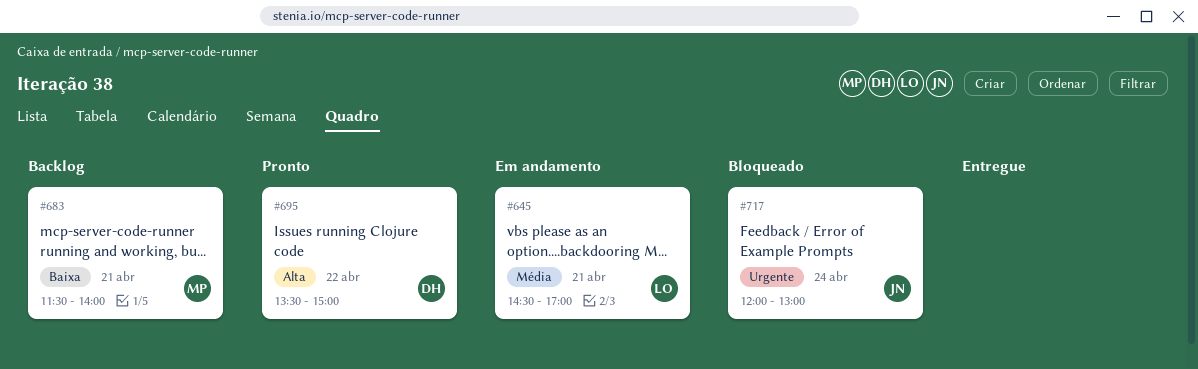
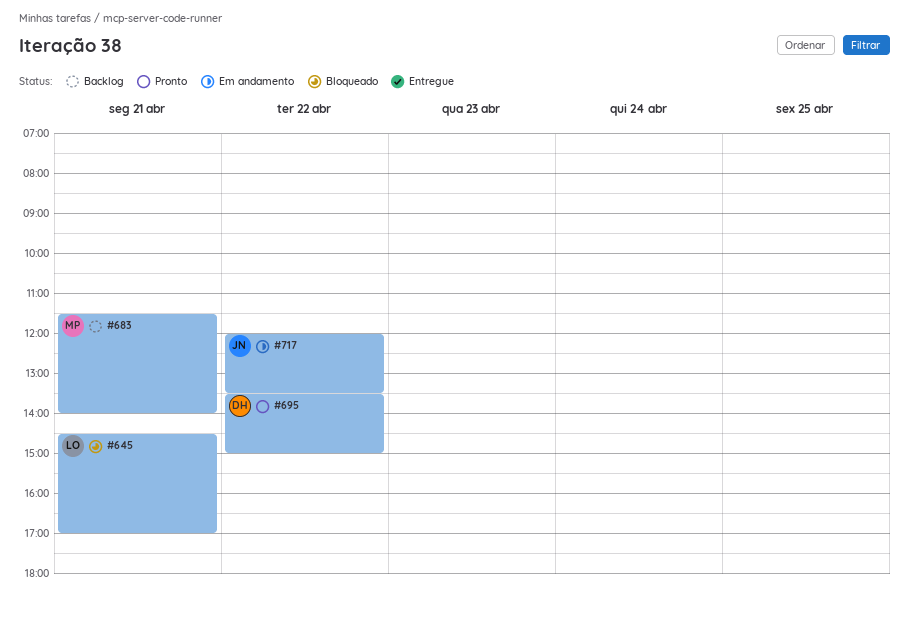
#645, status: Em andamento -> Bloqueado
#717, status: Bloqueado -> Em andamento
#717, day: Apr 24 -> Apr 22
#717, ends: 13:00 -> 13:30

